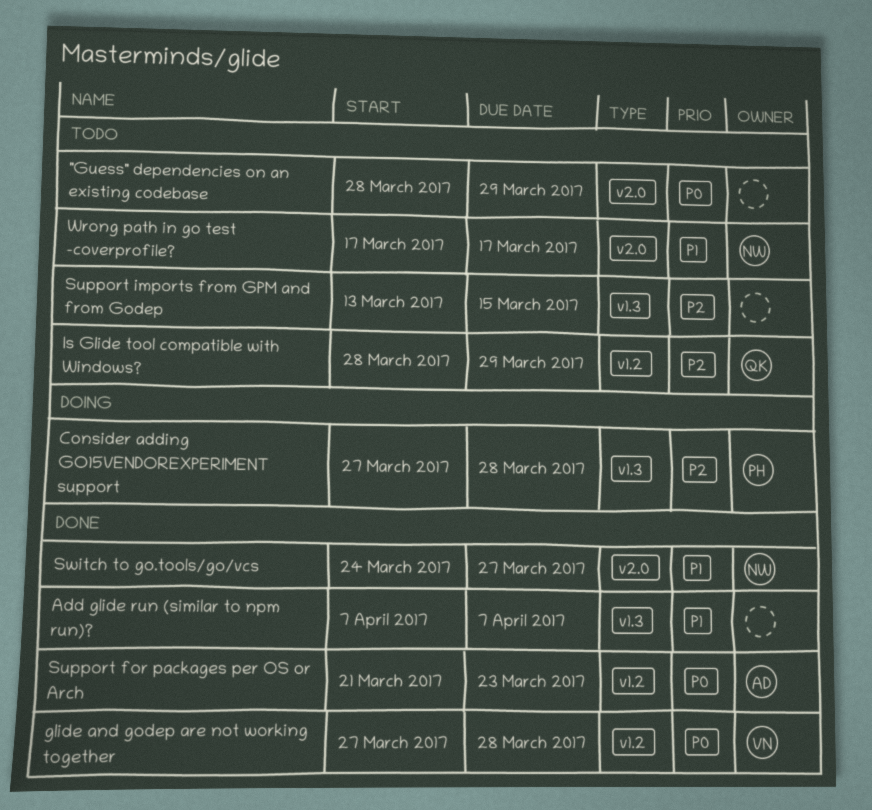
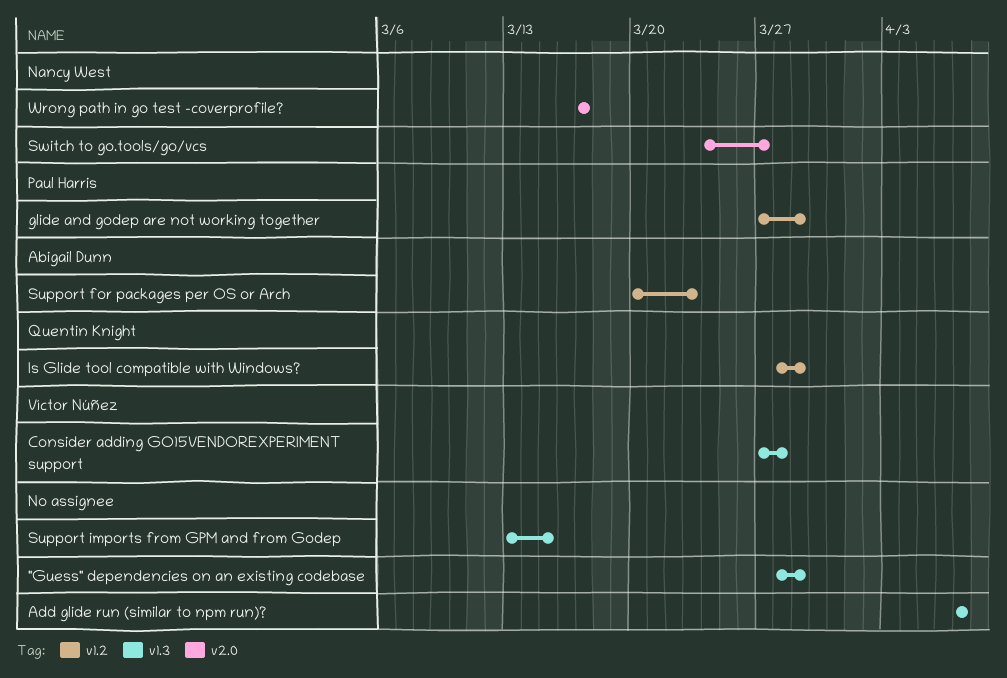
"Guess" dependencies on an existing codebase, label: v2.0 -> v1.3
Consider adding GO15VENDOREXPERIMENT support, owner: Paul Harris -> Víctor Núñez
glide and godep are not working together, owner: Víctor Núñez -> Paul Harris
glide and godep are not working together, due: Mar 28 -> Mar 29
Support for packages per OS or Arch, start: Mar 21 -> Mar 20

